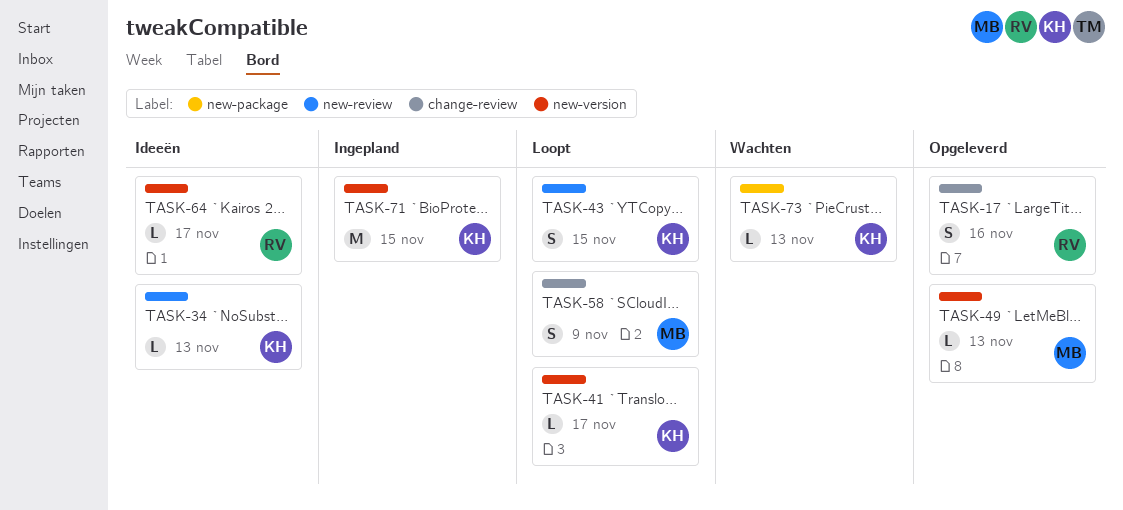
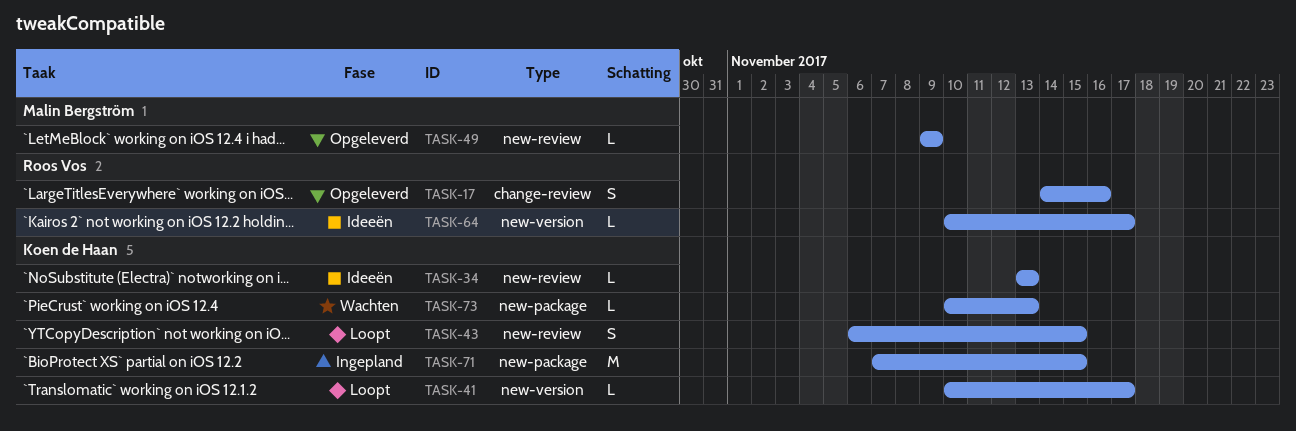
TASK-49, label: new-version -> new-review
TASK-49, due: Nov 13 -> Nov 9
TASK-58: present -> none
TASK-71, label: new-version -> new-package

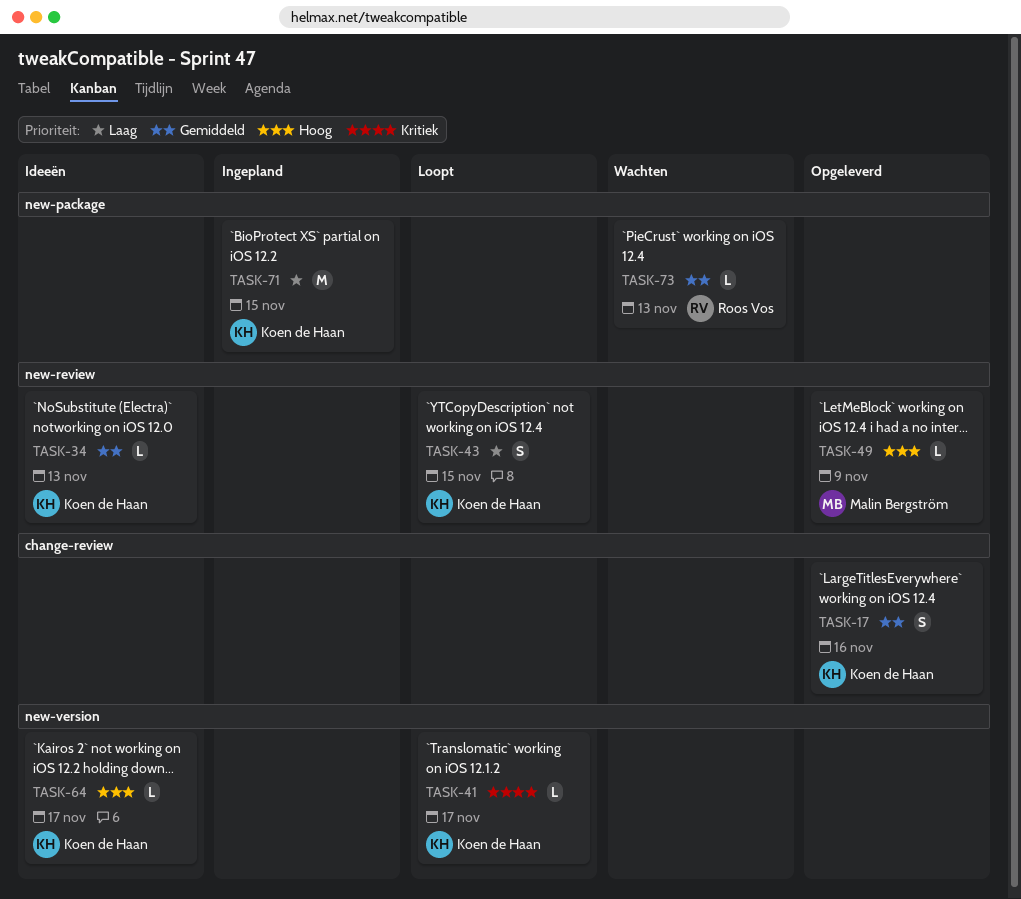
TASK-17, owner: Roos Vos -> Koen de Haan
TASK-64, owner: Roos Vos -> Koen de Haan
TASK-73, owner: Koen de Haan -> Roos Vos

